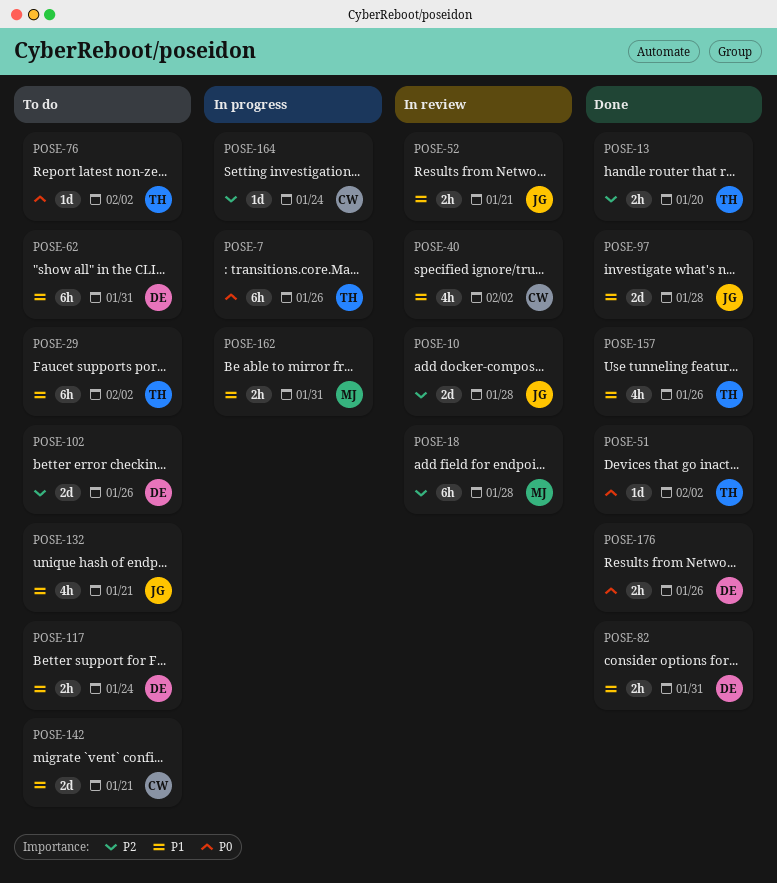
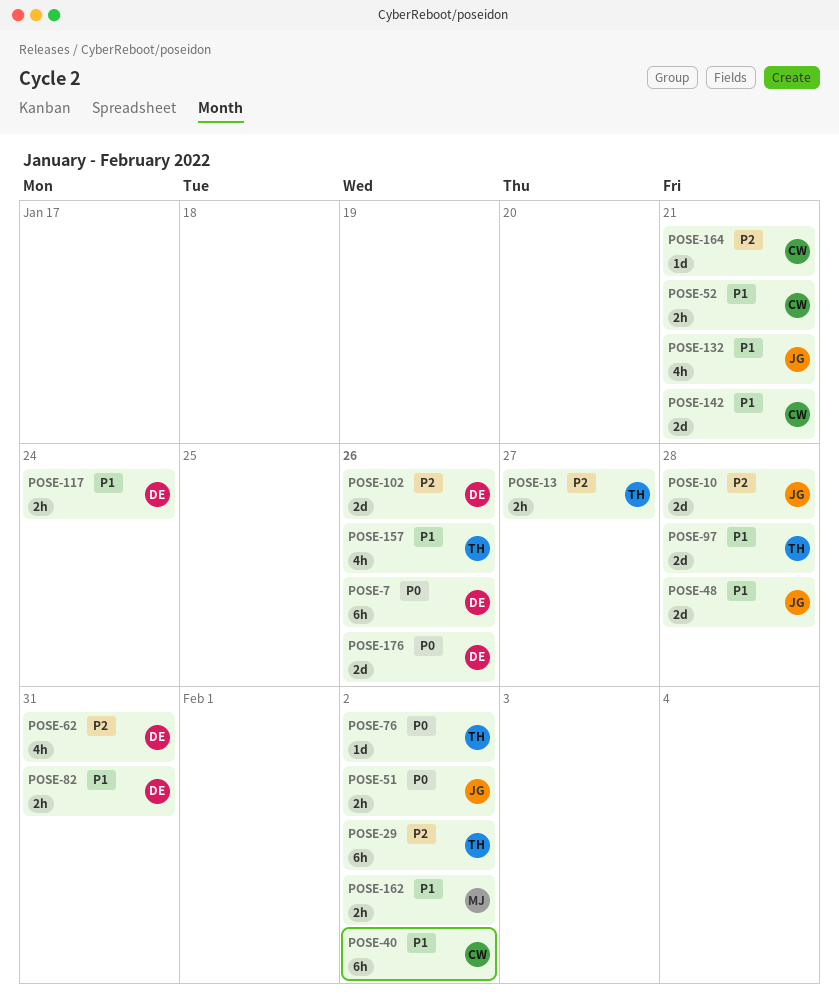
POSE-7, owner: TH -> DE
POSE-13, due: Jan 20 -> Jan 27
POSE-18: present -> none
POSE-29, priority: P1 -> P2
POSE-40, estimate: 4h -> 6h
POSE-48: none -> present
POSE-51, owner: TH -> JG
POSE-51, estimate: 1d -> 2h
POSE-52, owner: JG -> CW
POSE-62, priority: P1 -> P2
POSE-62, estimate: 6h -> 4h
POSE-97, owner: JG -> TH
POSE-162, due: Jan 31 -> Feb 2
POSE-164, due: Jan 24 -> Jan 21
POSE-176, estimate: 2h -> 2d

